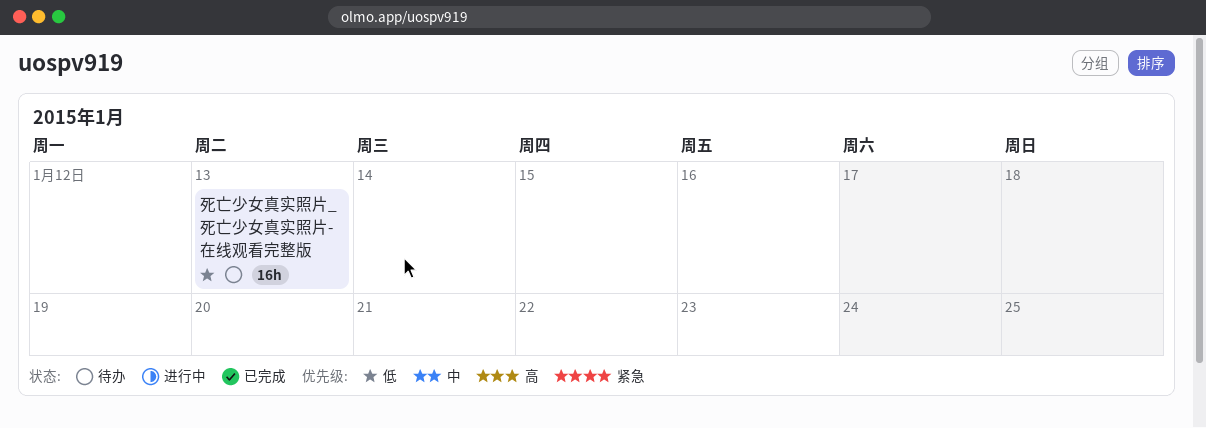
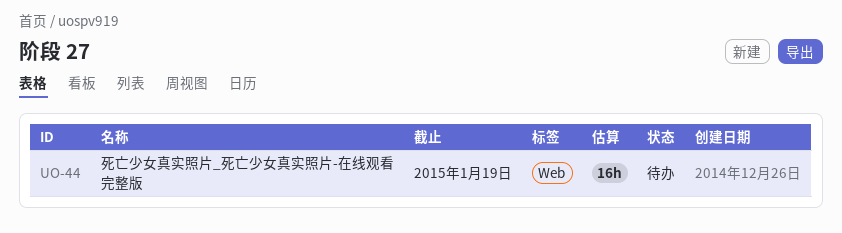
死亡少女真实照片_死亡少女真实照片-在线观看完整版, due: Jan 13 -> Jan 19

